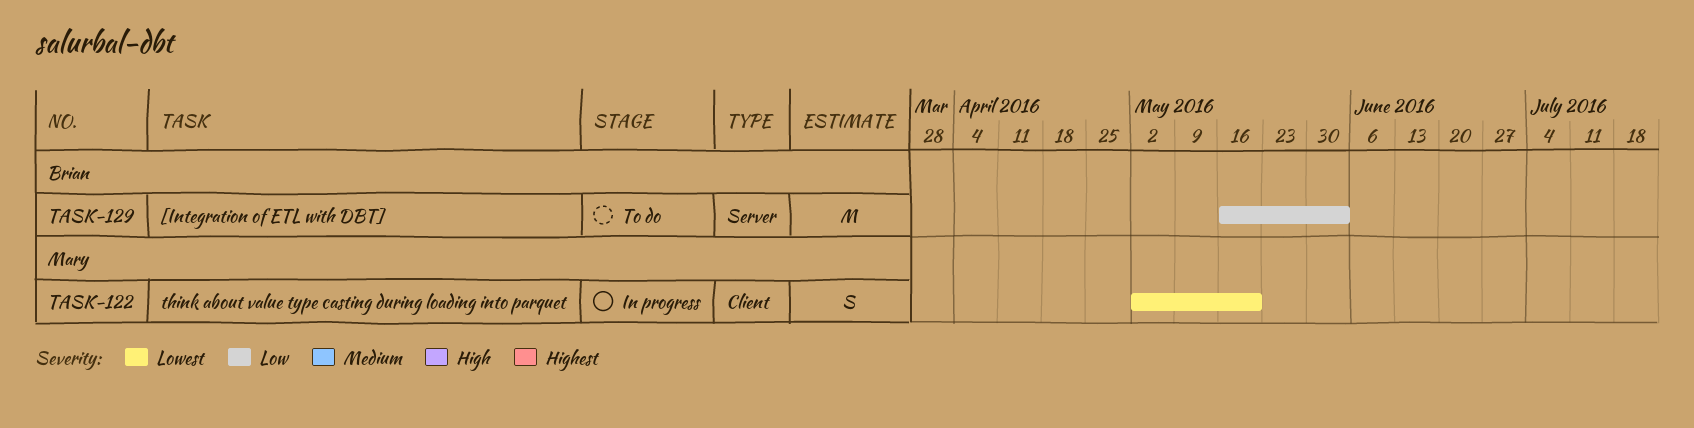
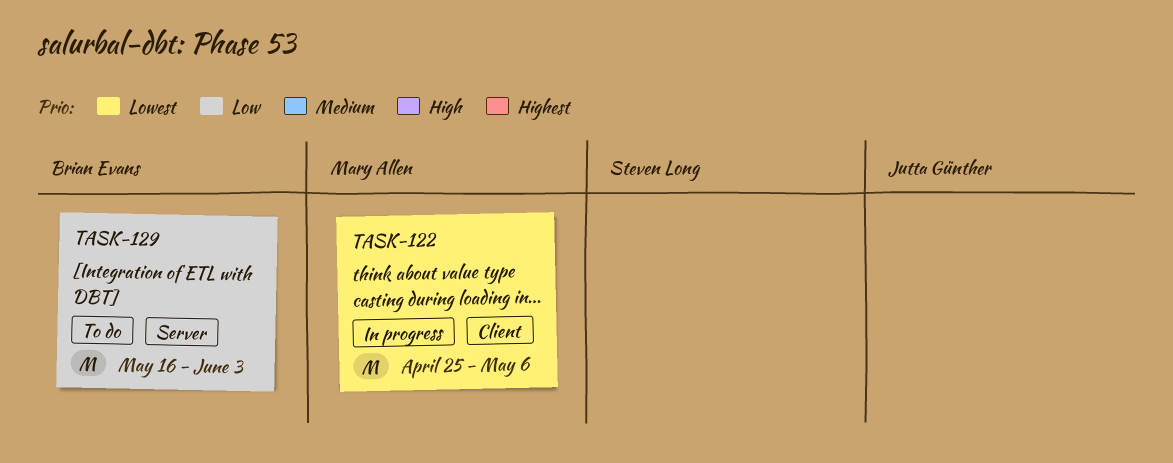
TASK-122, estimate: S -> M
TASK-122, start: May 2 -> Apr 25
TASK-122, due: May 20 -> May 6

